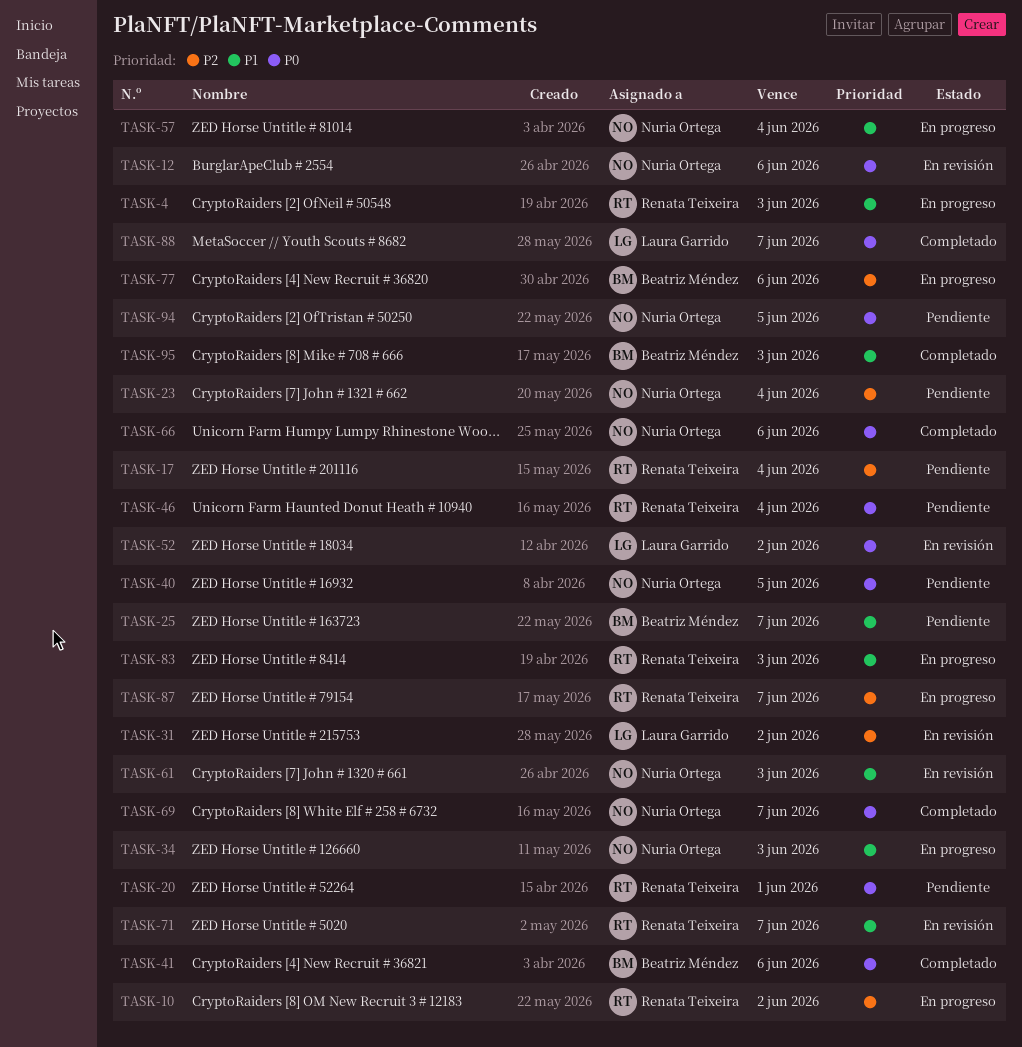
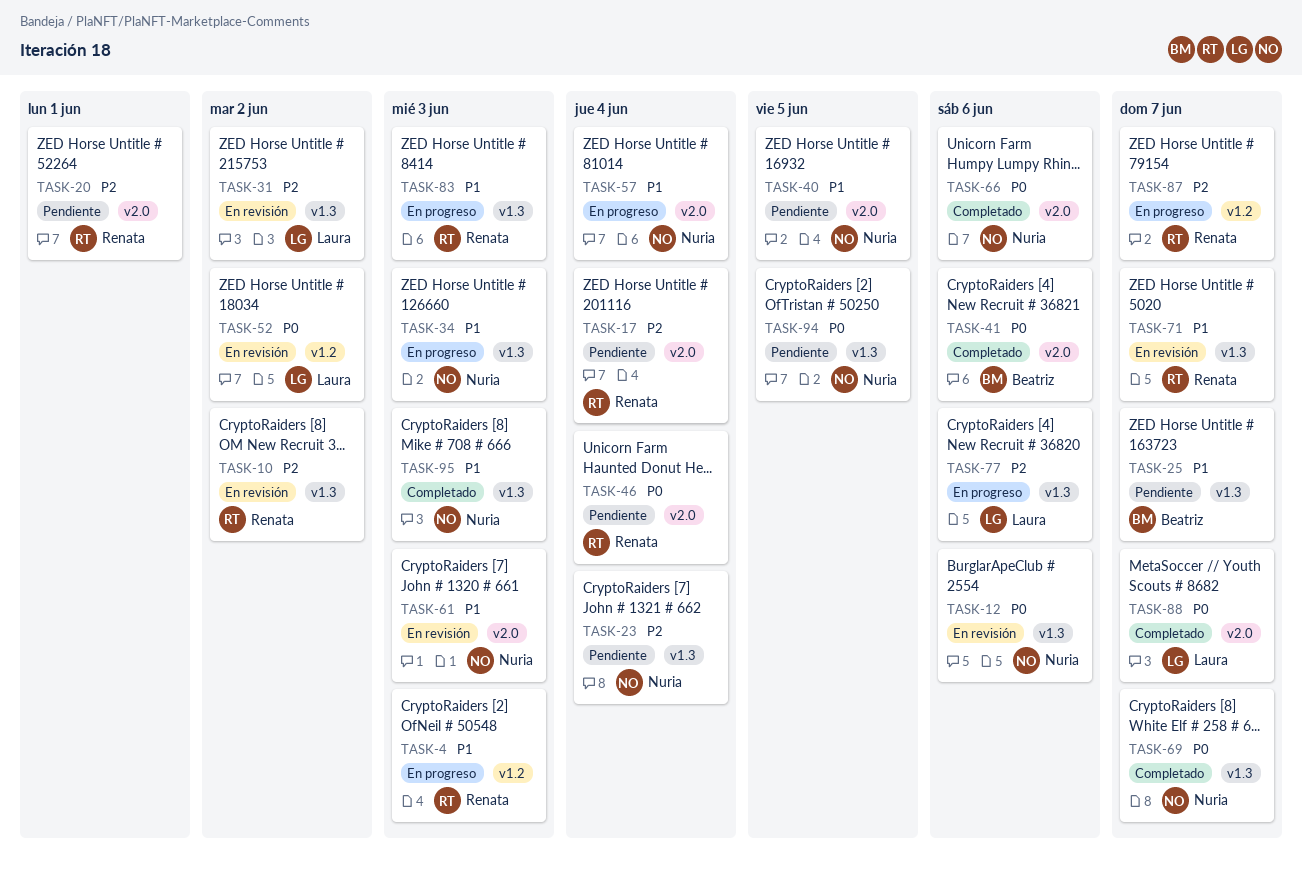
TASK-10, status: En progreso -> En revisión
TASK-20, priority: P0 -> P2
TASK-40, priority: P0 -> P1
TASK-77, owner: Beatriz Méndez -> Laura Garrido
TASK-95, owner: Beatriz Méndez -> Nuria Ortega

